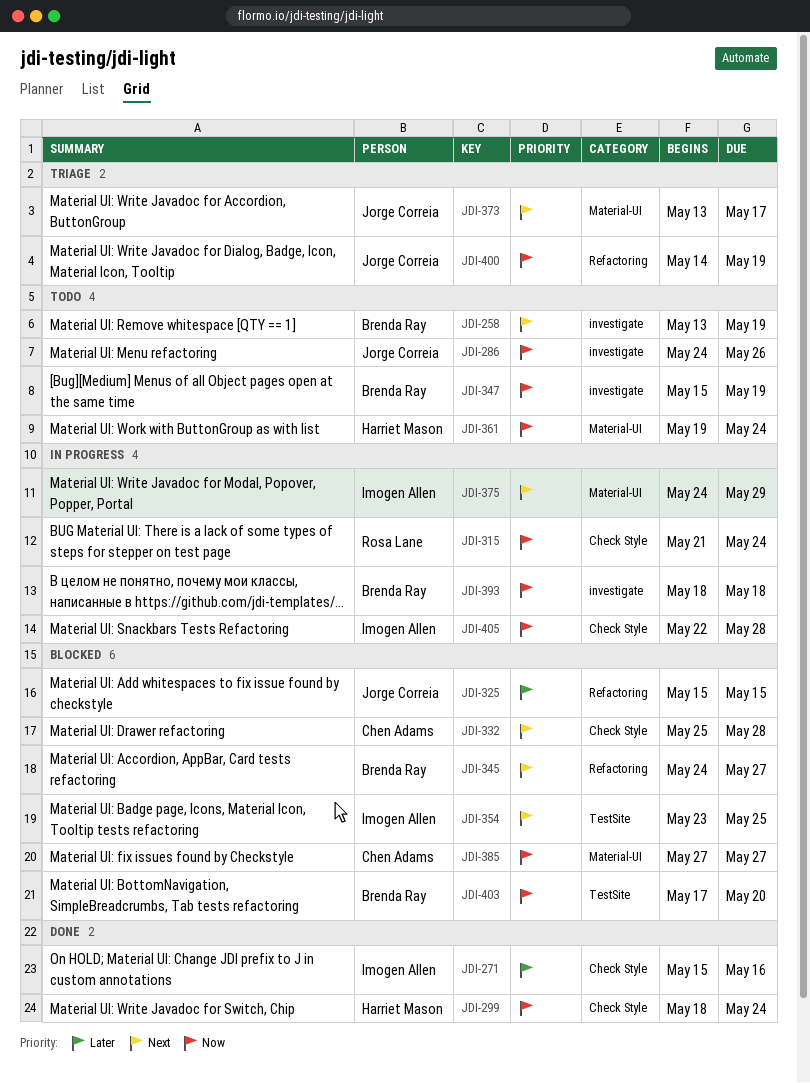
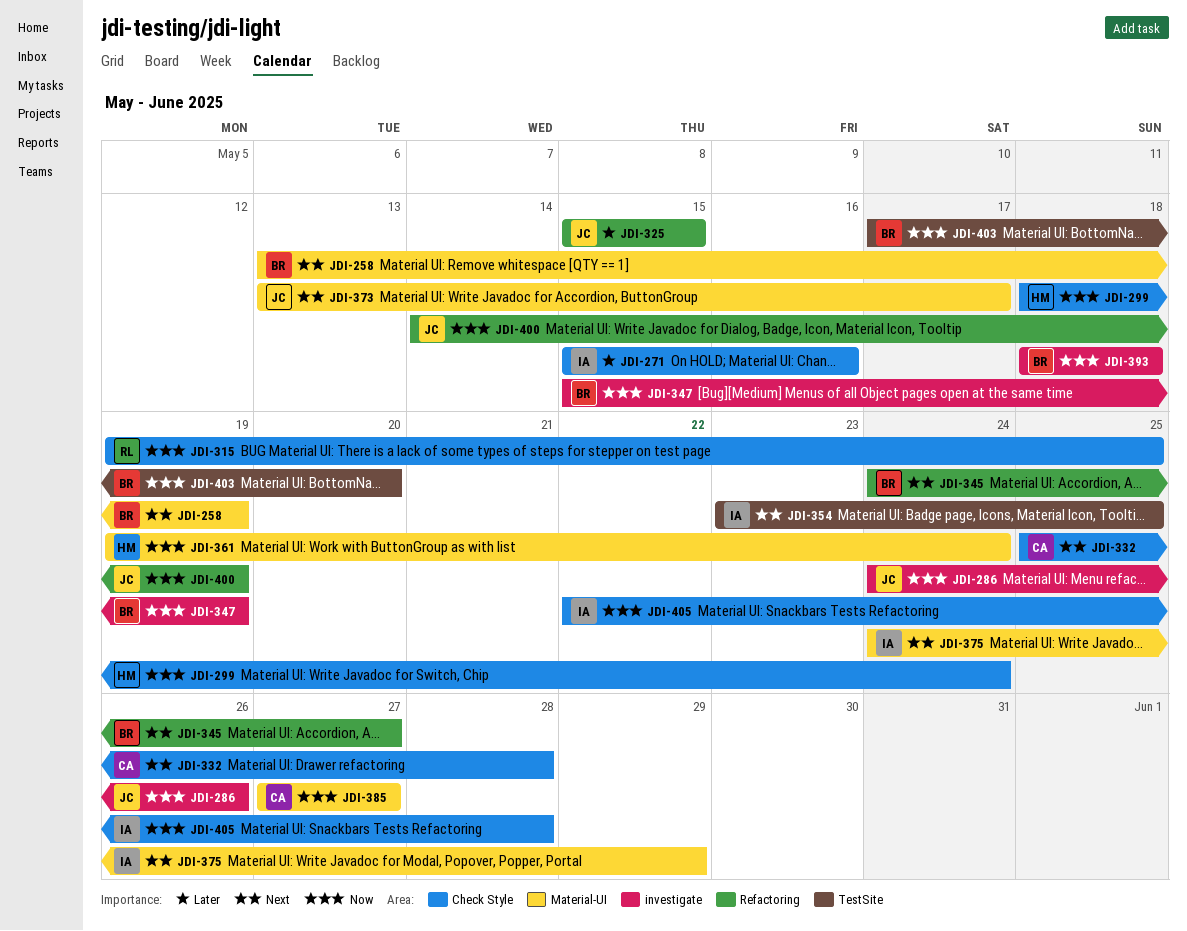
JDI-258, label: investigate -> Material-UI
JDI-315, start: May 21 -> May 19
JDI-315, due: May 24 -> May 25

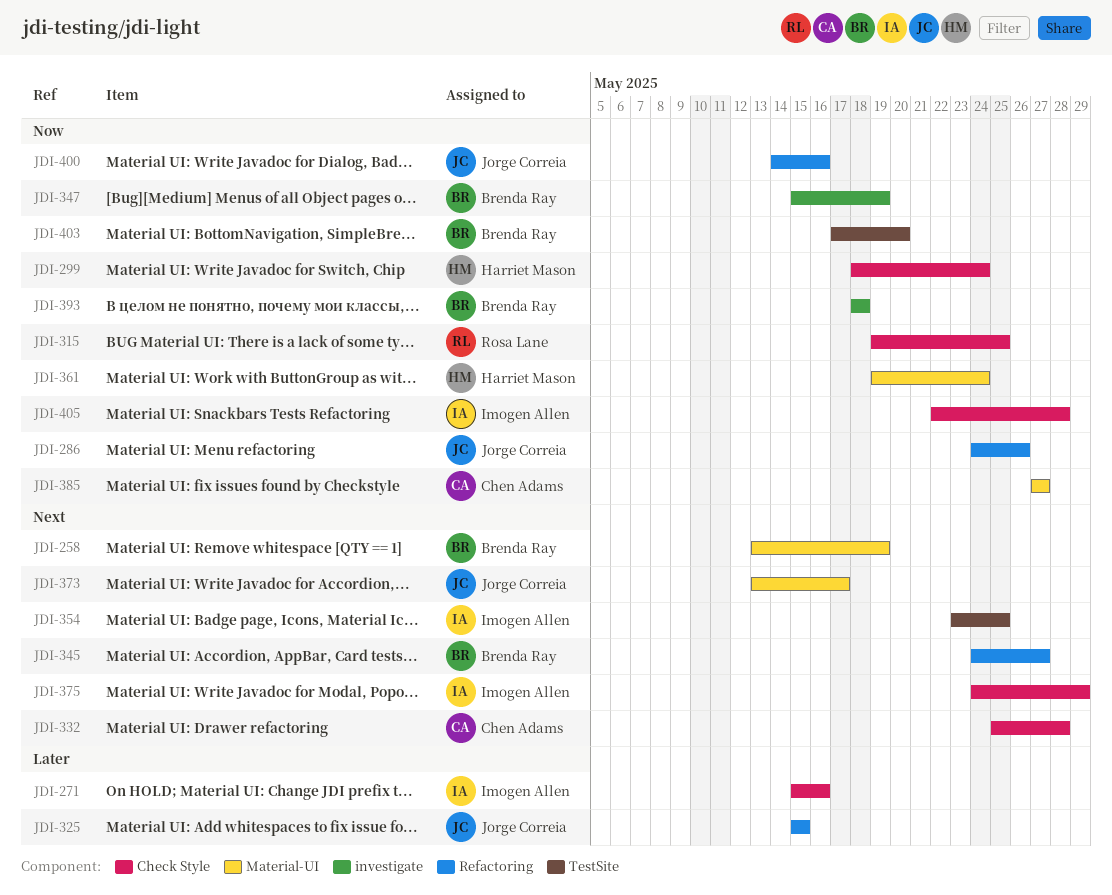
JDI-286, label: investigate -> Refactoring
JDI-375, label: Material-UI -> Check Style
JDI-400, due: May 19 -> May 16

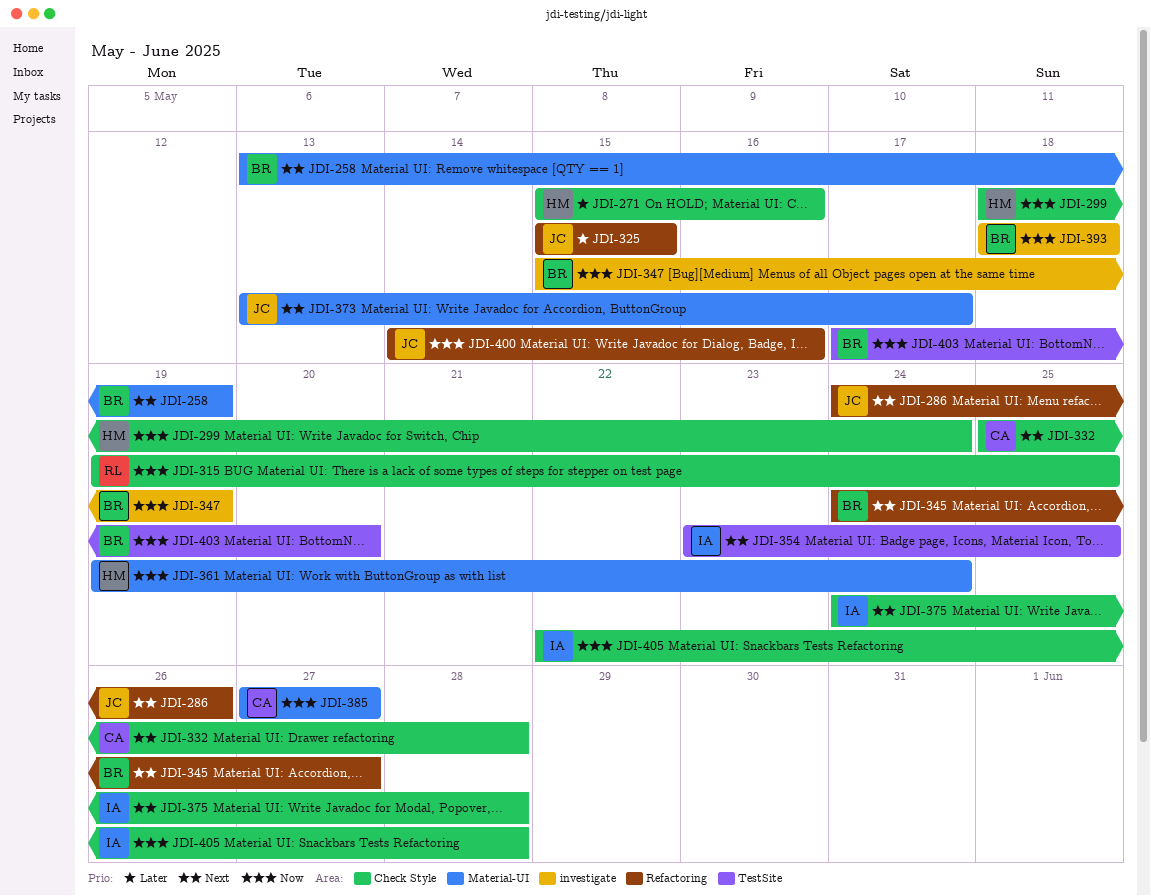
JDI-271, owner: Imogen Allen -> Harriet Mason
JDI-286, priority: Now -> Next
JDI-375, due: May 29 -> May 28

